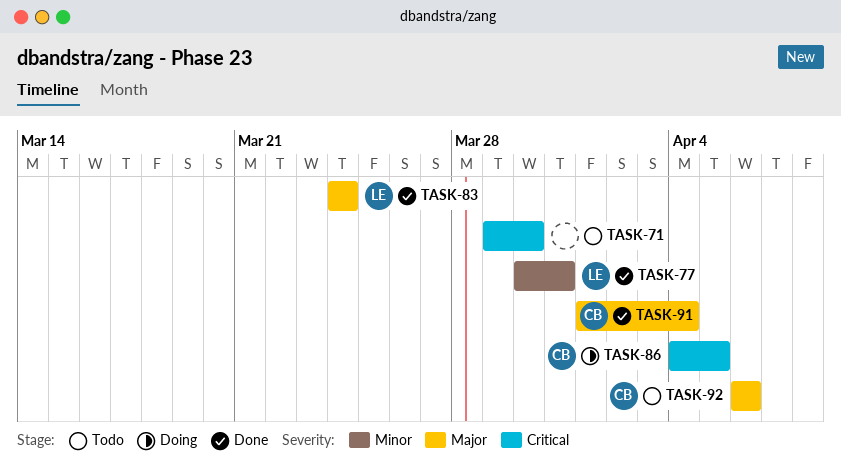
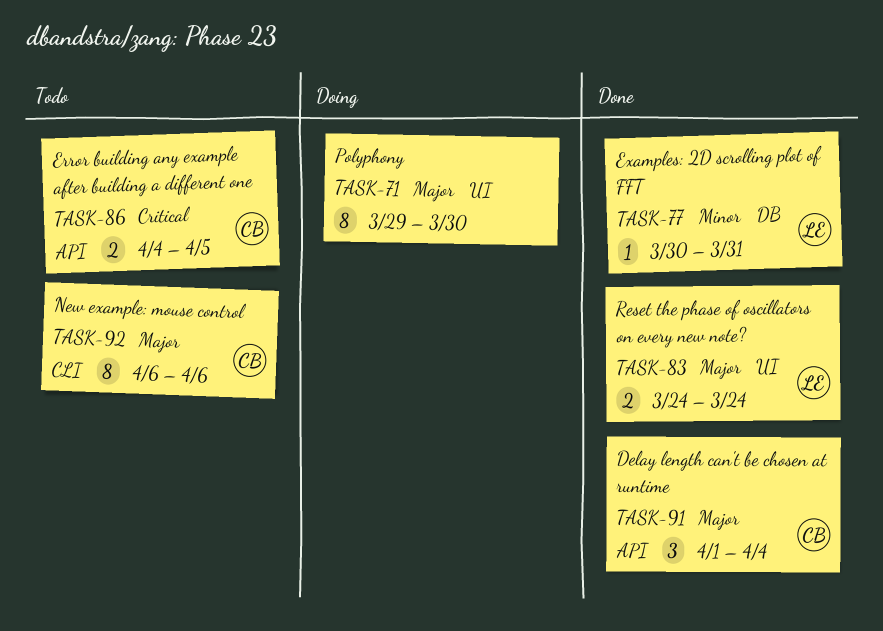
TASK-71, status: Todo -> Doing
TASK-71, priority: Critical -> Major
TASK-86, status: Doing -> Todo

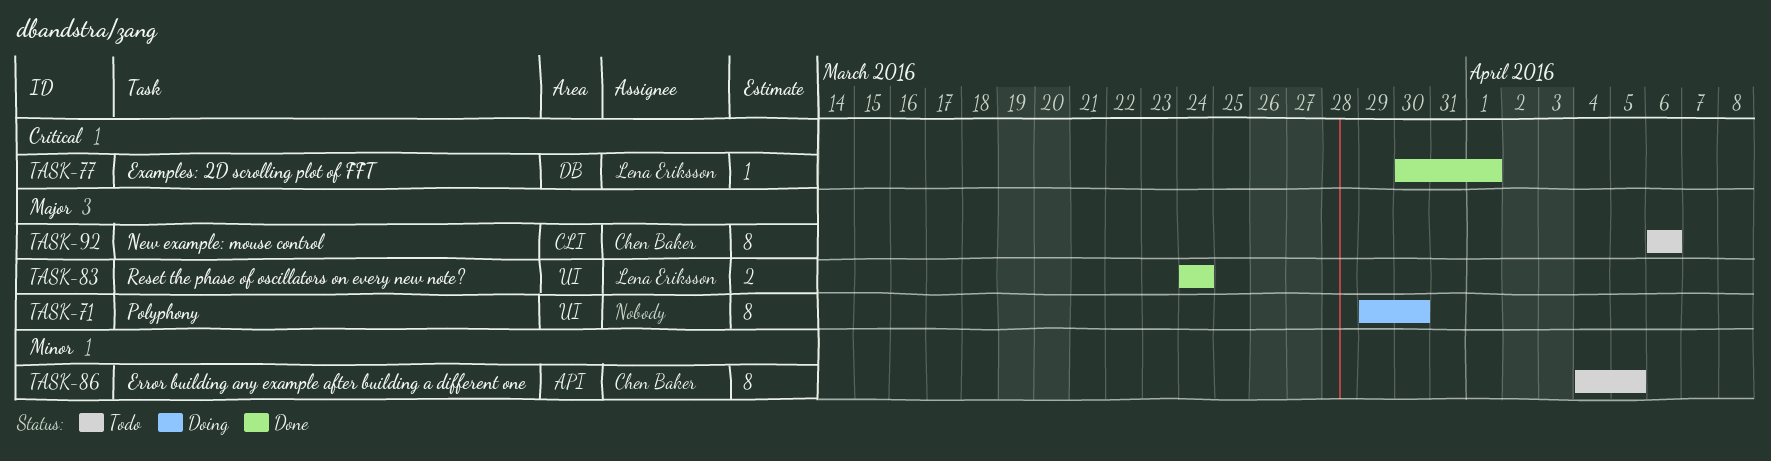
TASK-77, priority: Minor -> Critical
TASK-77, due: Mar 31 -> Apr 1
TASK-86, priority: Critical -> Minor
TASK-86, estimate: 2 -> 8
TASK-91: present -> none

